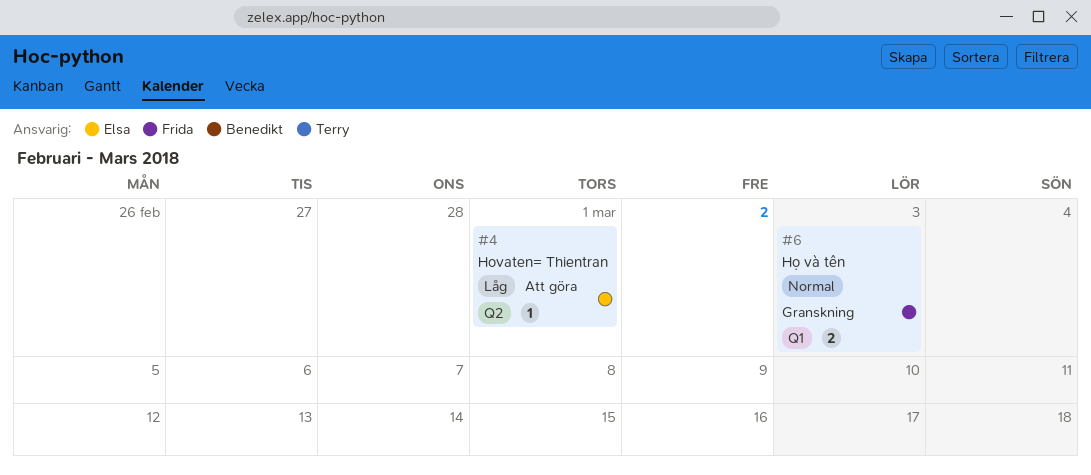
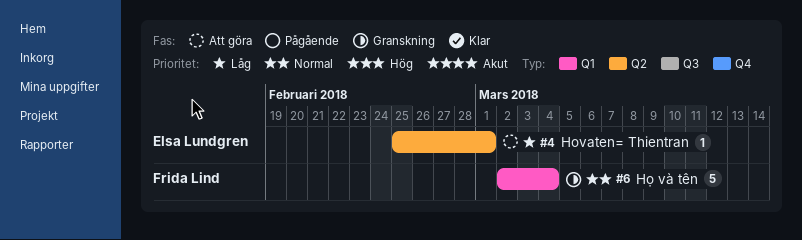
#6, estimate: 2 -> 5
#6, due: Mar 3 -> Mar 4

